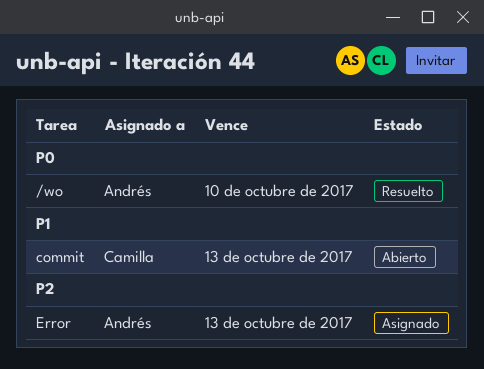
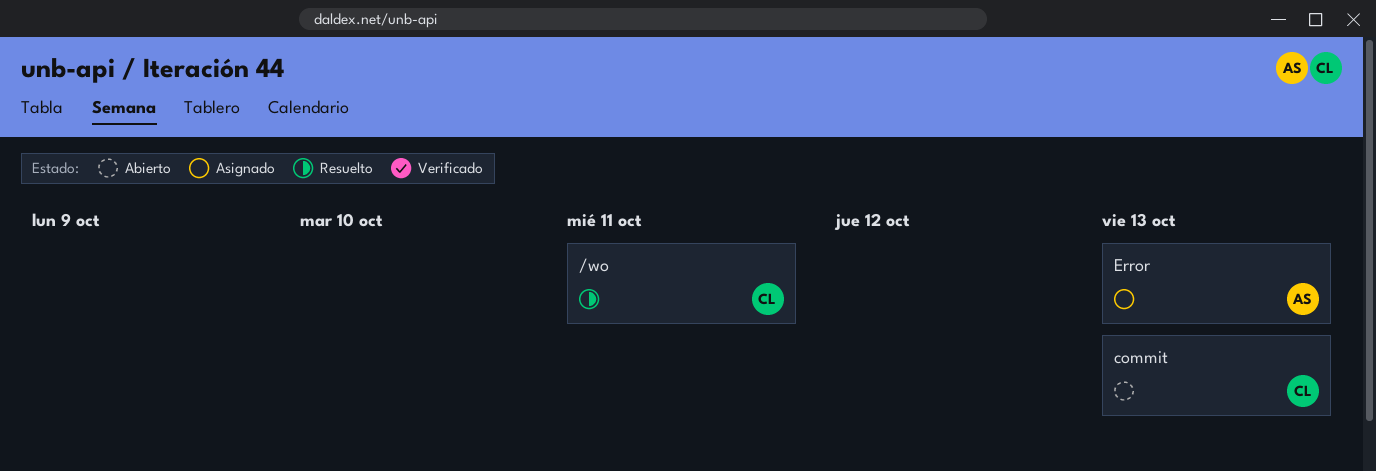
/wo, owner: Andrés -> Camilla
/wo, due: Oct 10 -> Oct 11

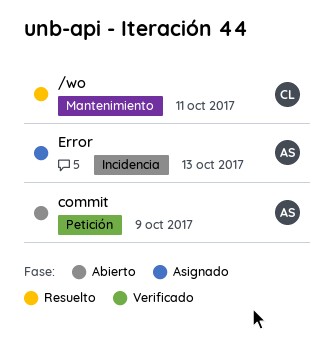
commit, owner: CL -> AS
commit, due: Oct 13 -> Oct 9

